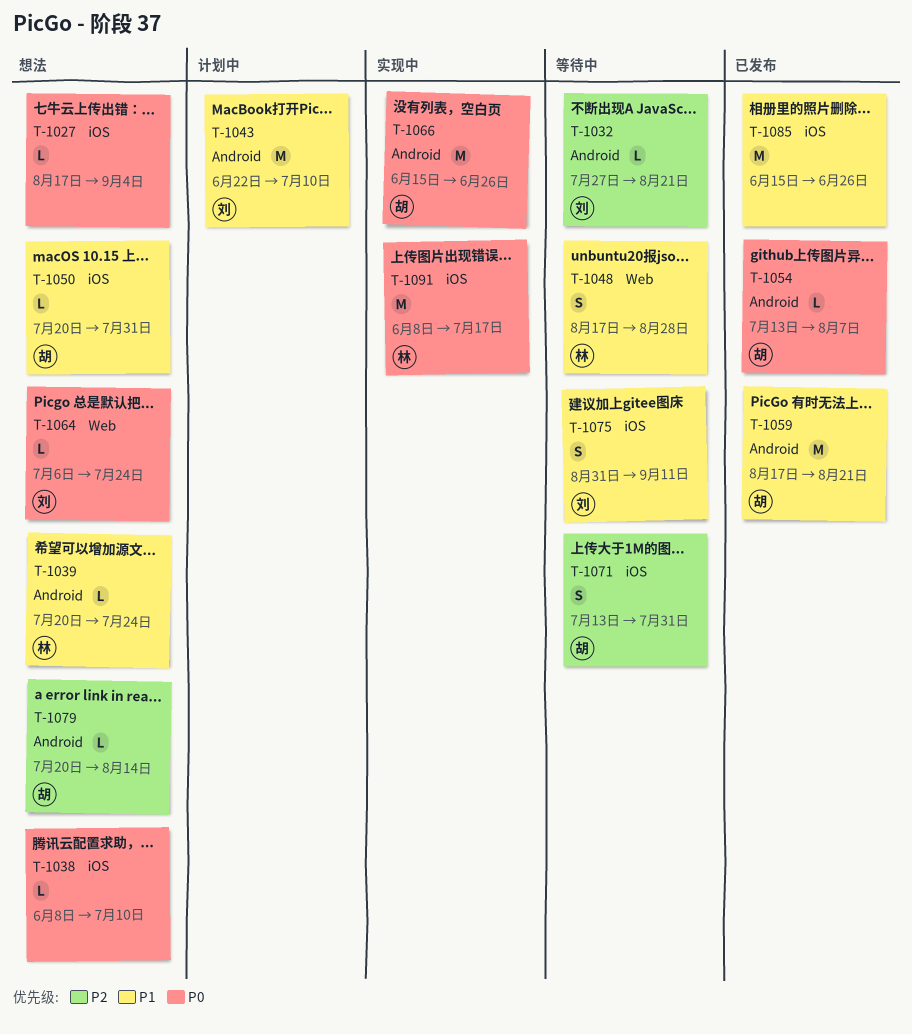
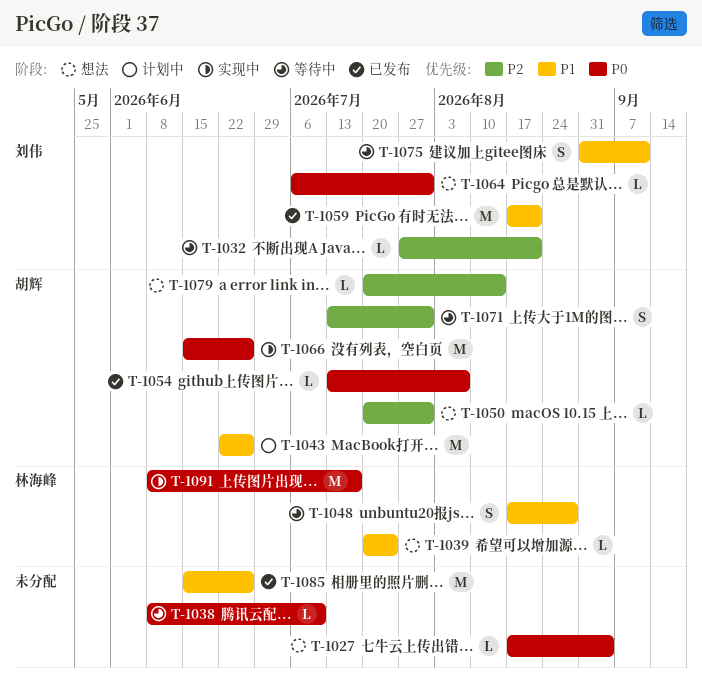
T-1038, status: 想法 -> 等待中
T-1043, owner: 刘伟 -> 胡辉
T-1043, due: Jul 10 -> Jun 26
T-1050, priority: P1 -> P2
T-1059, owner: 胡辉 -> 刘伟
T-1064, due: Jul 24 -> Jul 31

